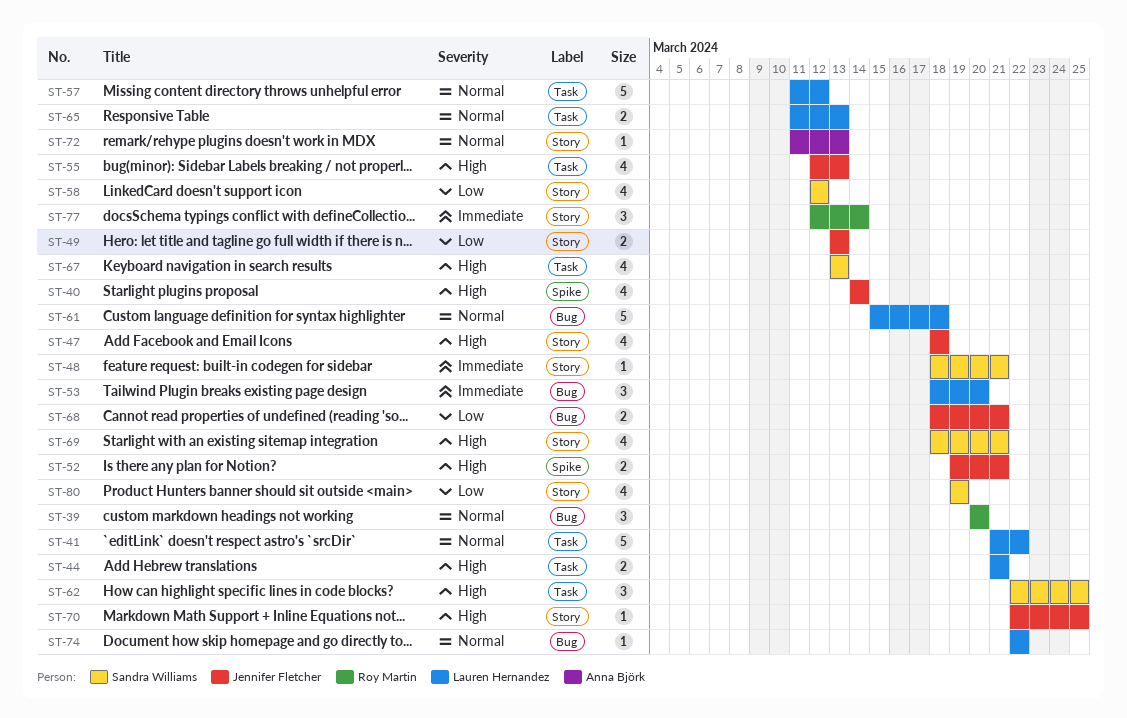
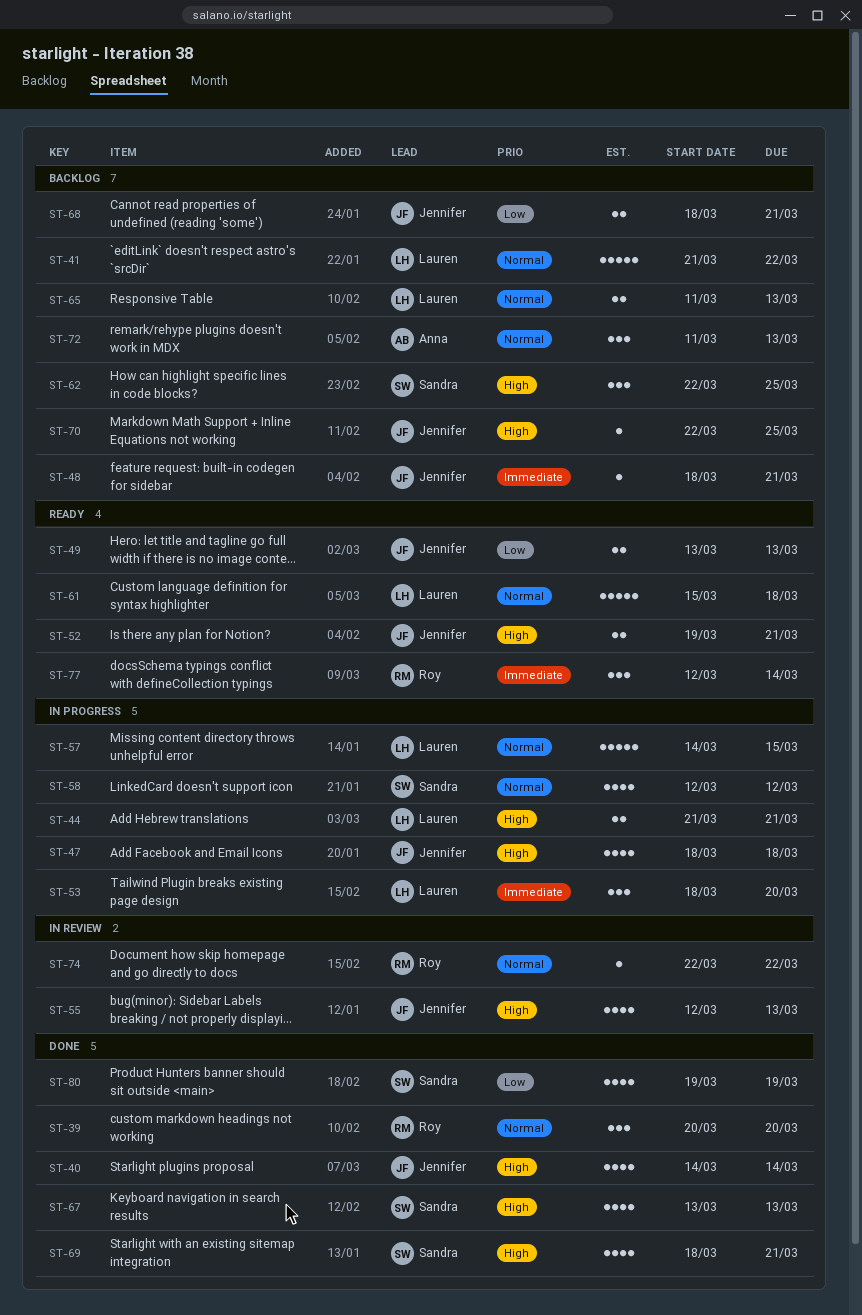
ST-48, owner: Sandra Williams -> Jennifer Fletcher
ST-57, start: Mar 11 -> Mar 14
ST-57, due: Mar 12 -> Mar 15
ST-58, priority: Low -> Normal
ST-72, estimate: 1 -> 3
ST-74, owner: Lauren Hernandez -> Roy Martin

